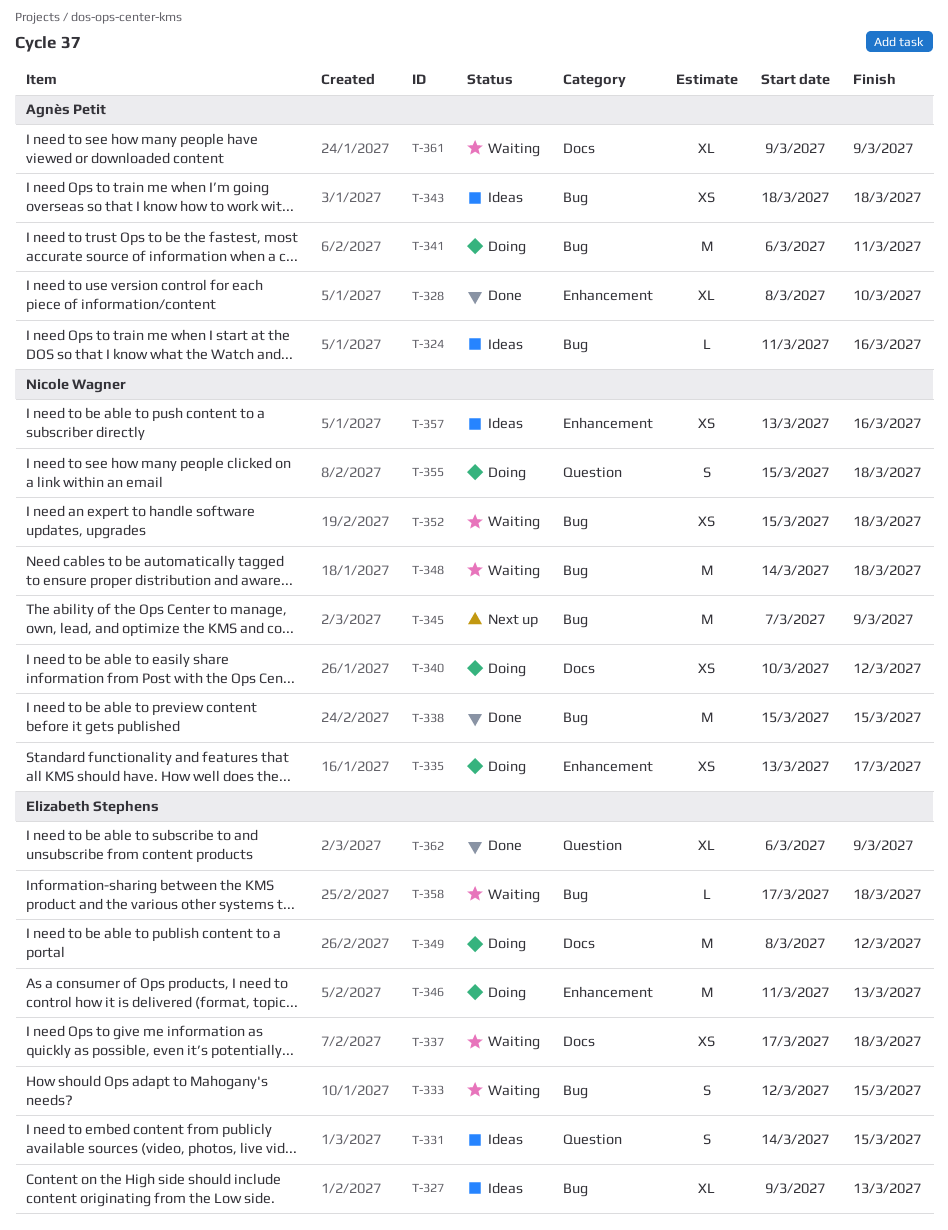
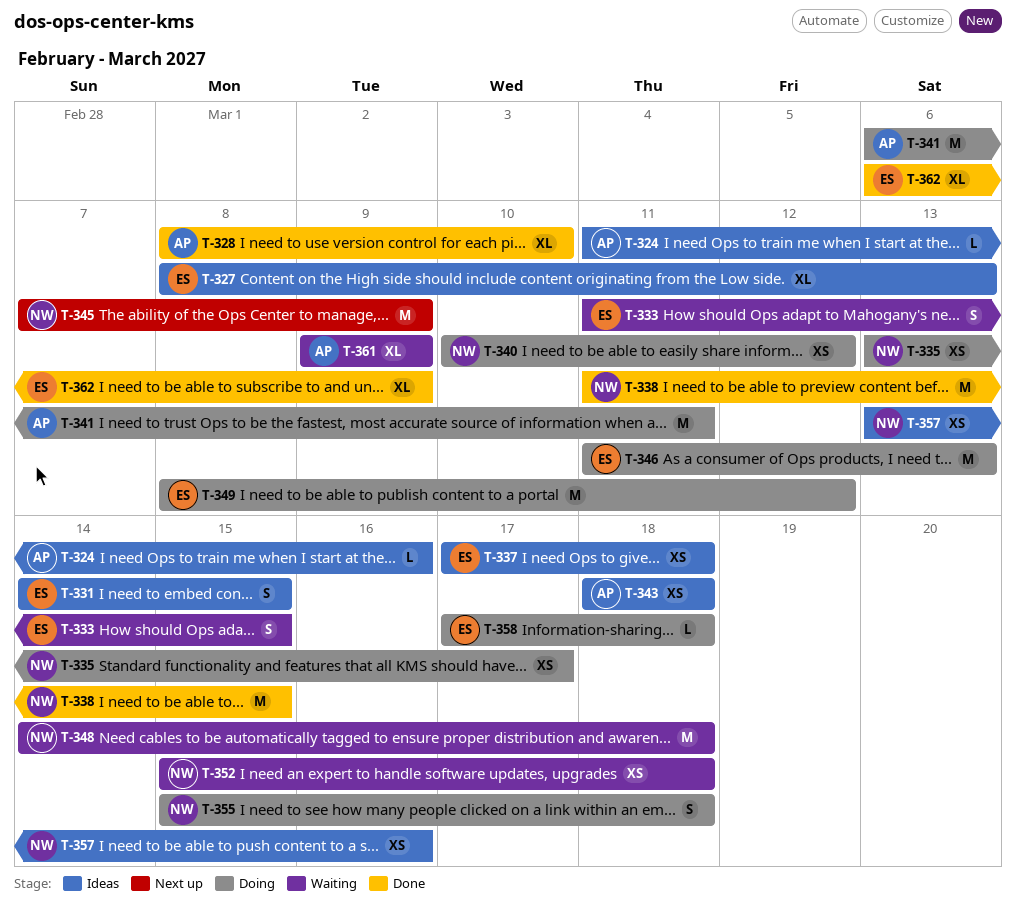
T-327, start: Mar 9 -> Mar 8
T-333, start: Mar 12 -> Mar 11
T-337, status: Waiting -> Ideas
T-338, start: Mar 15 -> Mar 11
T-358, status: Waiting -> Doing

